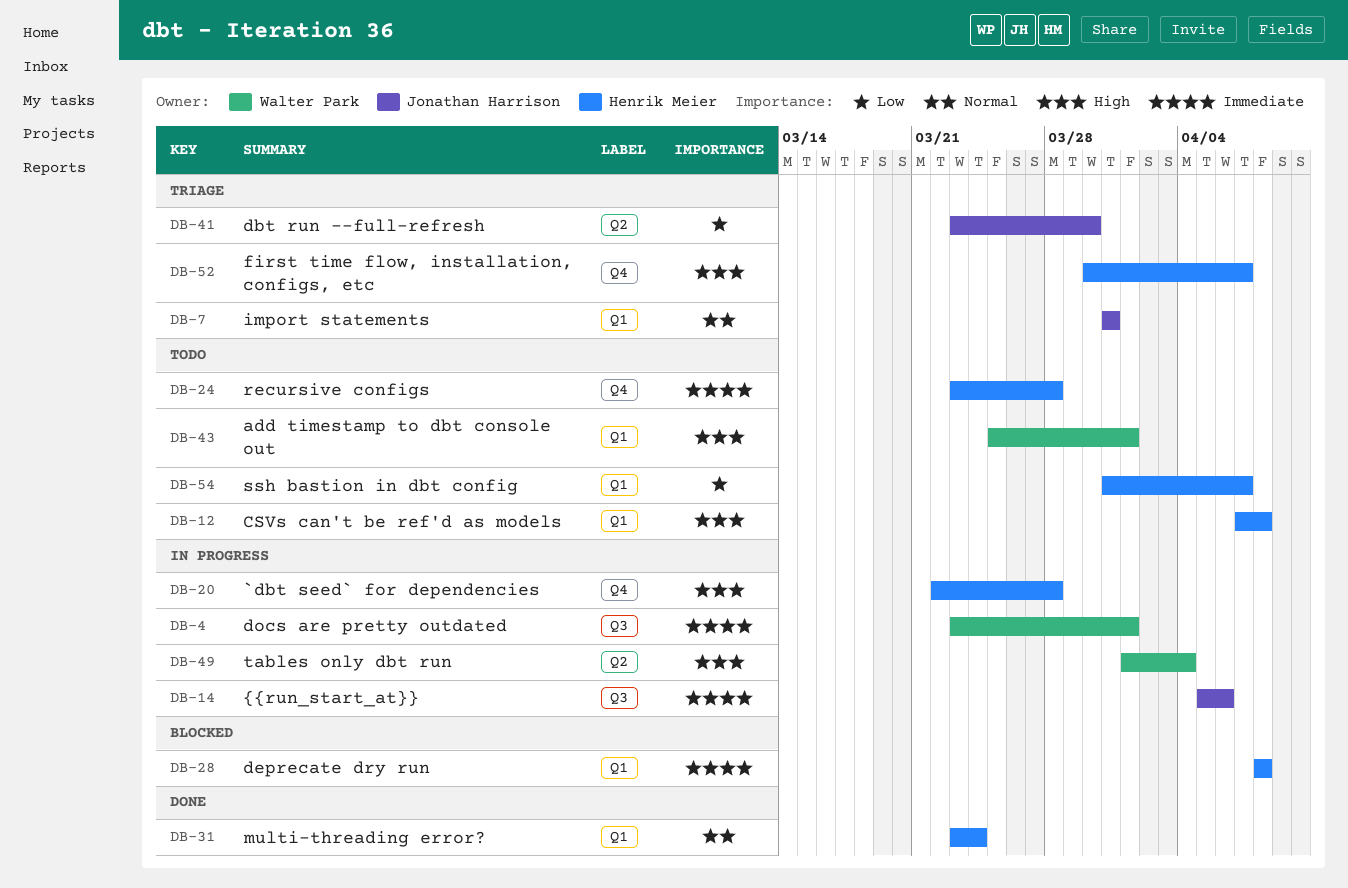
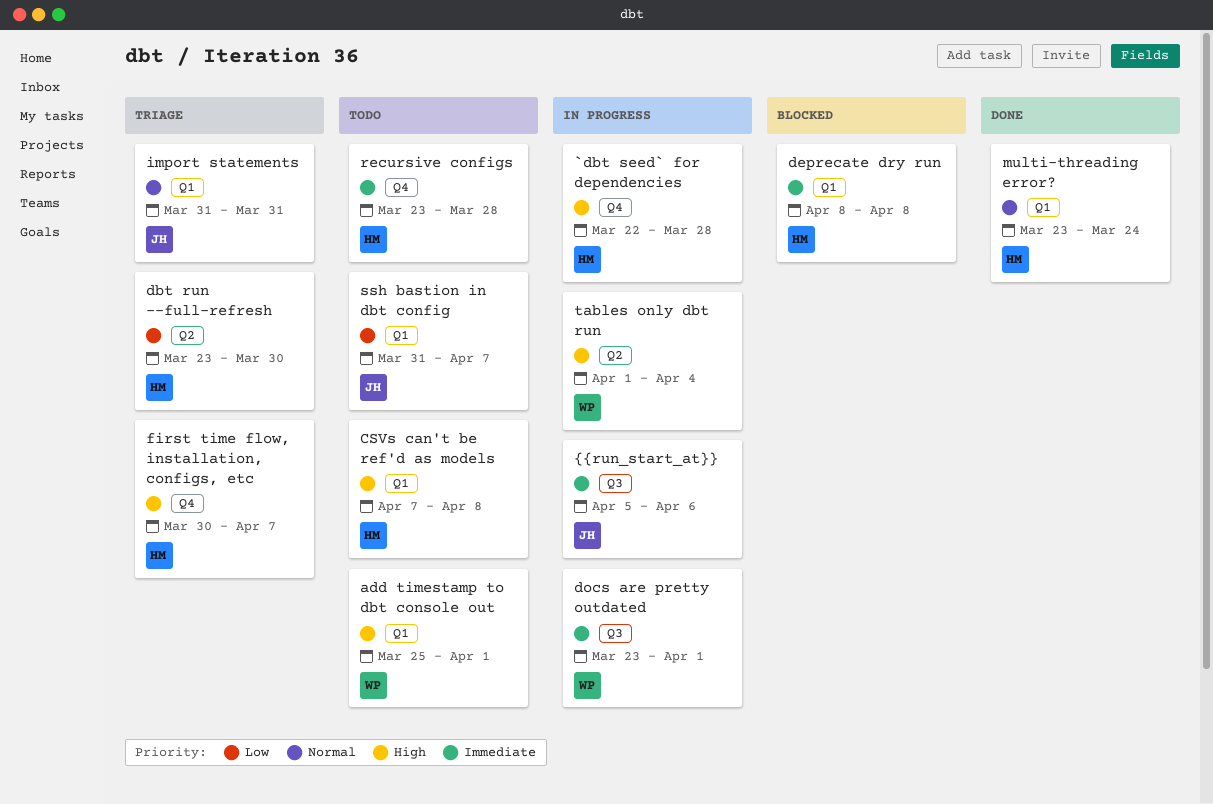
dbt run --full-refresh, owner: Jonathan Harrison -> Henrik Meier
ssh bastion in dbt config, owner: Henrik Meier -> Jonathan Harrison

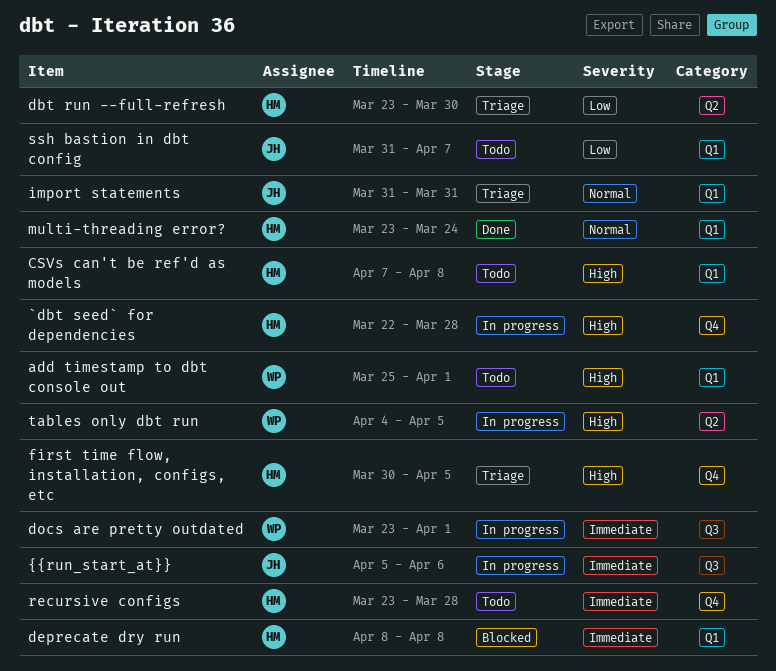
first time flow, installation, configs, etc, due: Apr 7 -> Apr 5
tables only dbt run, start: Apr 1 -> Apr 4
tables only dbt run, due: Apr 4 -> Apr 5

